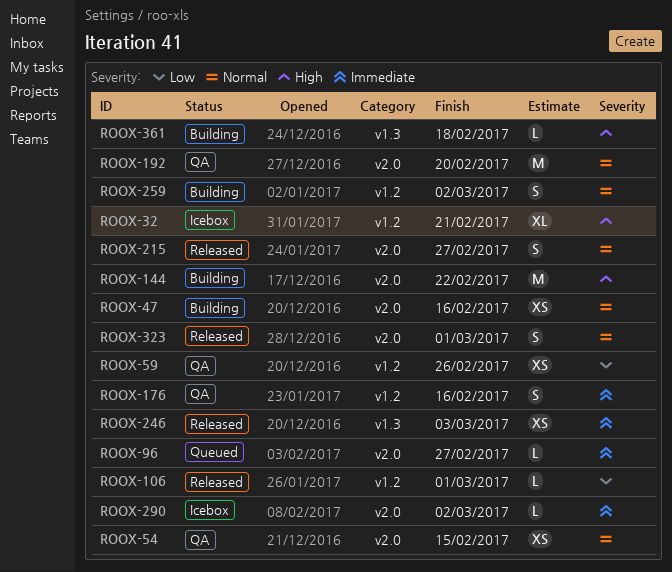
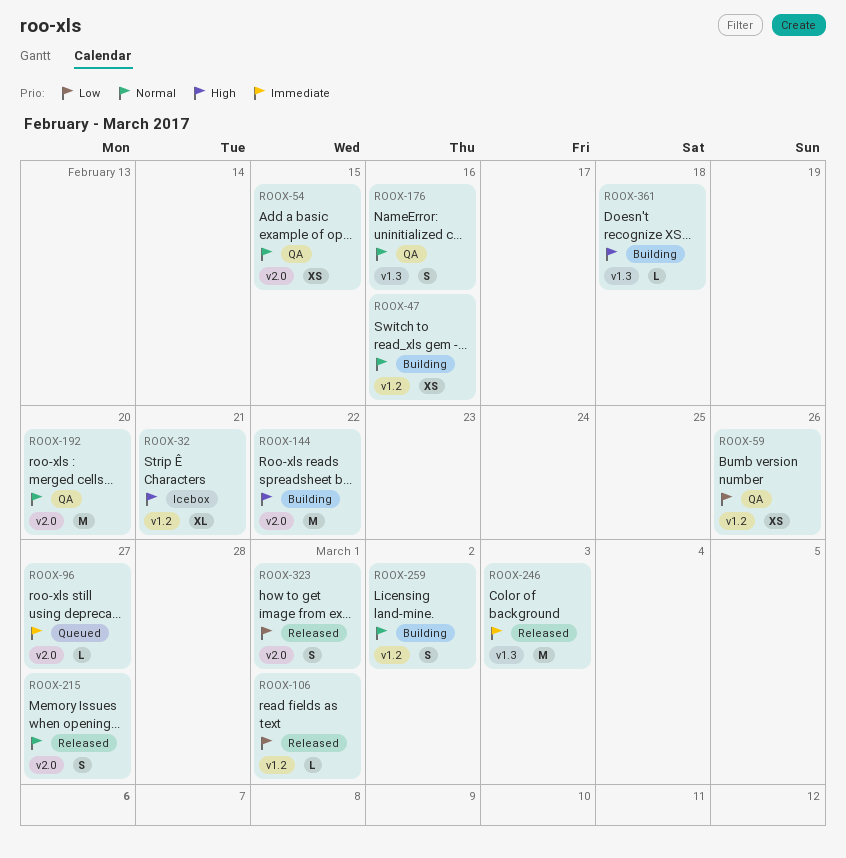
ROOX-47, label: v2.0 -> v1.2
ROOX-176, priority: Immediate -> Normal
ROOX-176, label: v1.2 -> v1.3
ROOX-246, estimate: XS -> M
ROOX-290: present -> none
ROOX-323, priority: Normal -> Low

